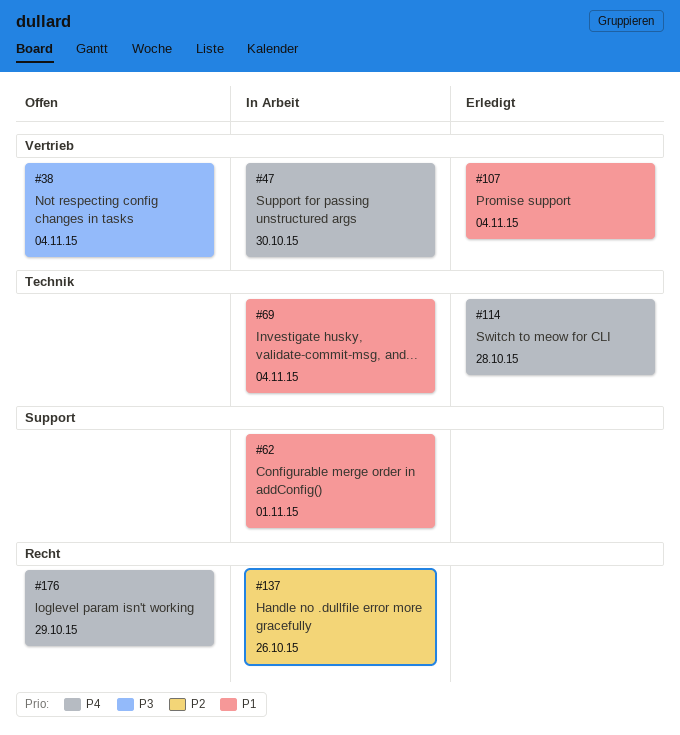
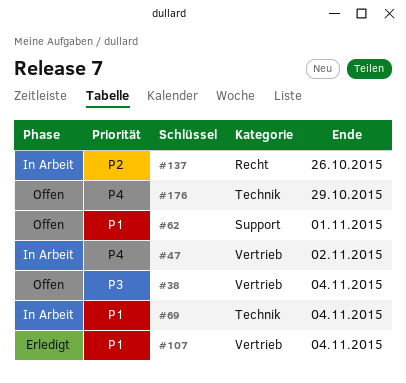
#47, due: Oct 30 -> Nov 2
#62, status: In Arbeit -> Offen
#114: present -> none
#176, label: Recht -> Technik

